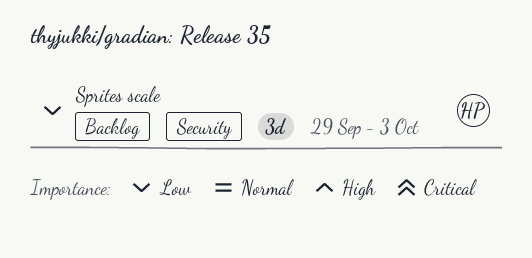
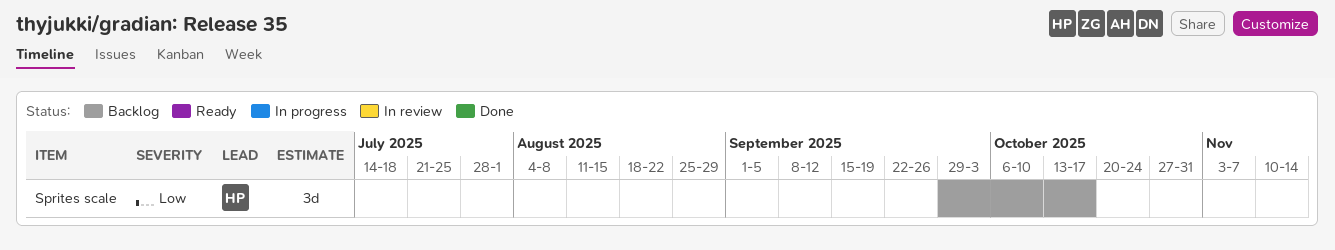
Sprites scale, due: Oct 3 -> Oct 17

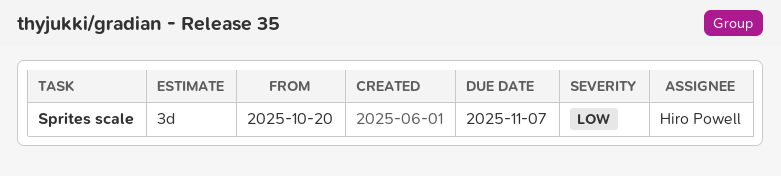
Sprites scale, start: Sep 29 -> Oct 20
Sprites scale, due: Oct 17 -> Nov 7

